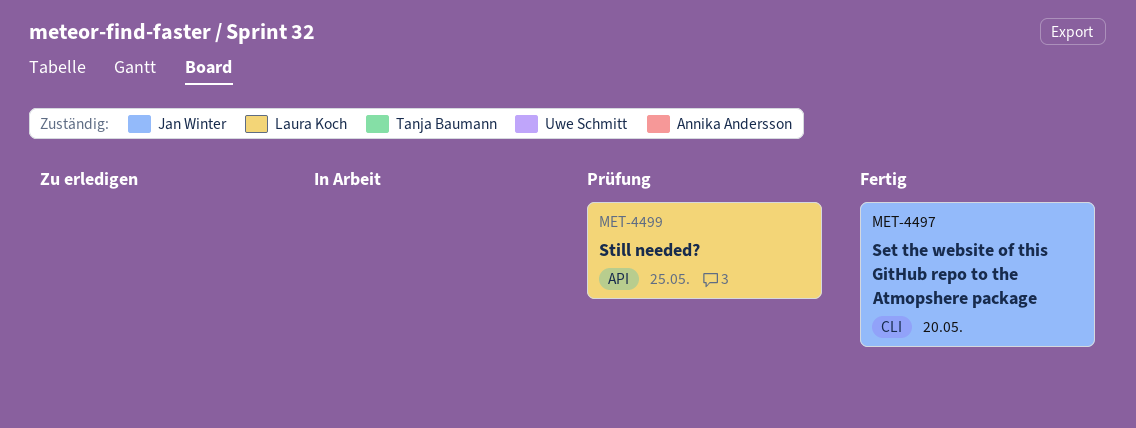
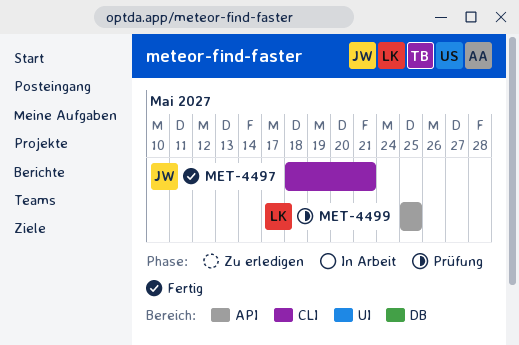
MET-4497, due: May 20 -> May 21

